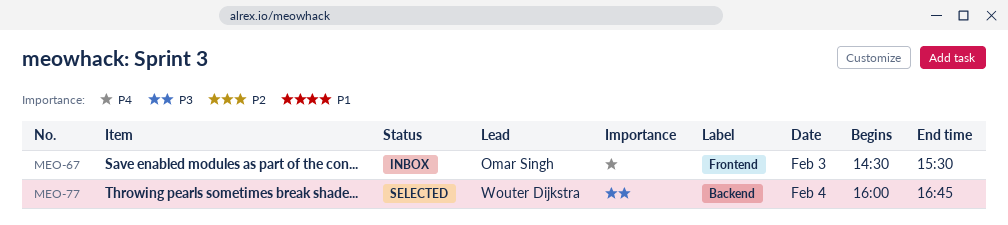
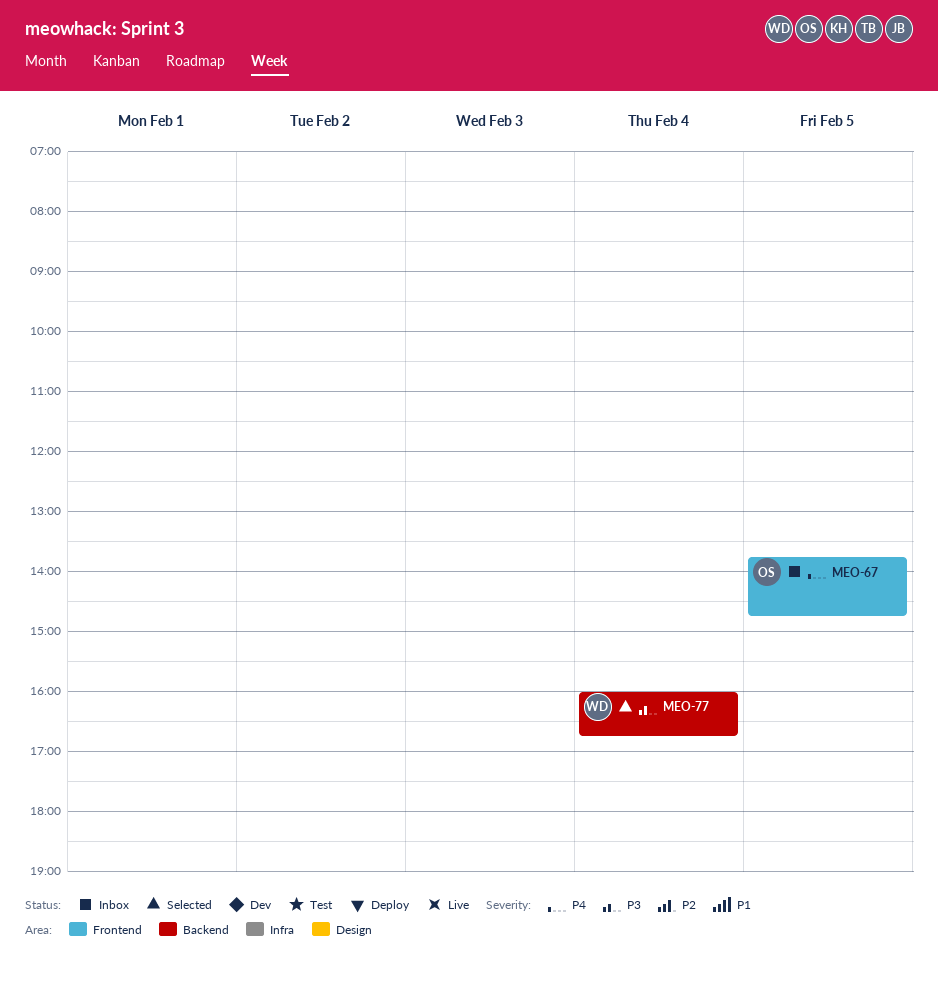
MEO-67, day: Feb 3 -> Feb 5
MEO-67, begins: 14:30 -> 13:45
MEO-67, ends: 15:30 -> 14:45

